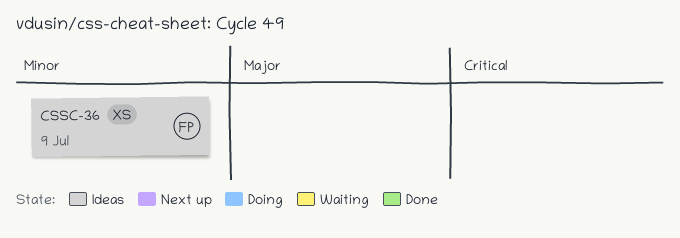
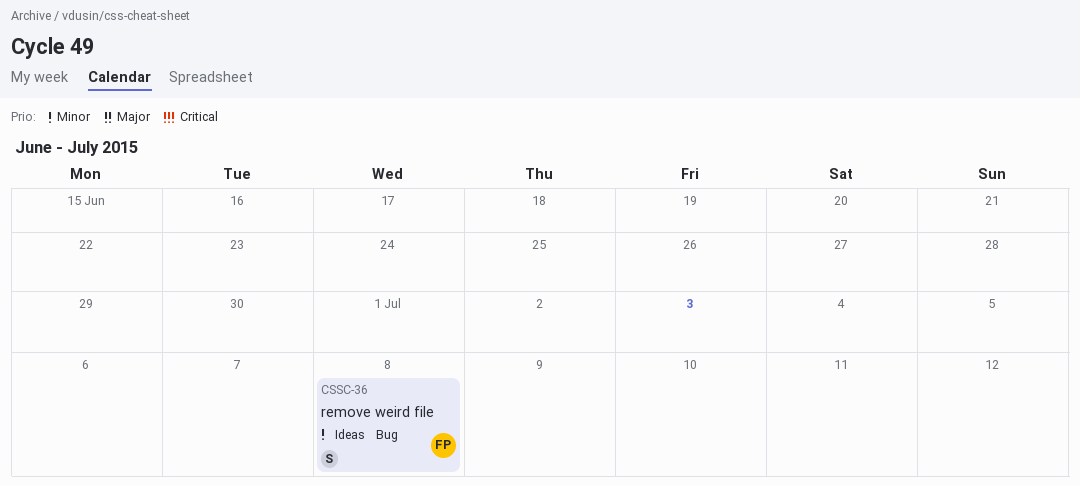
CSSC-36, estimate: XS -> S
CSSC-36, due: Jul 9 -> Jul 8

